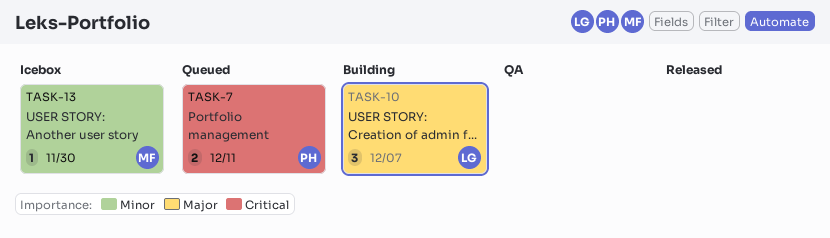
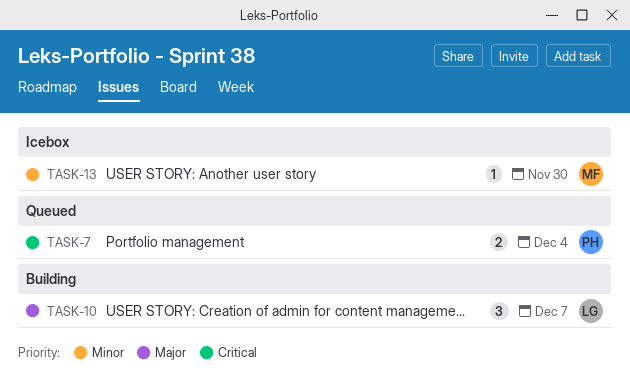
TASK-7, due: Dec 11 -> Dec 4

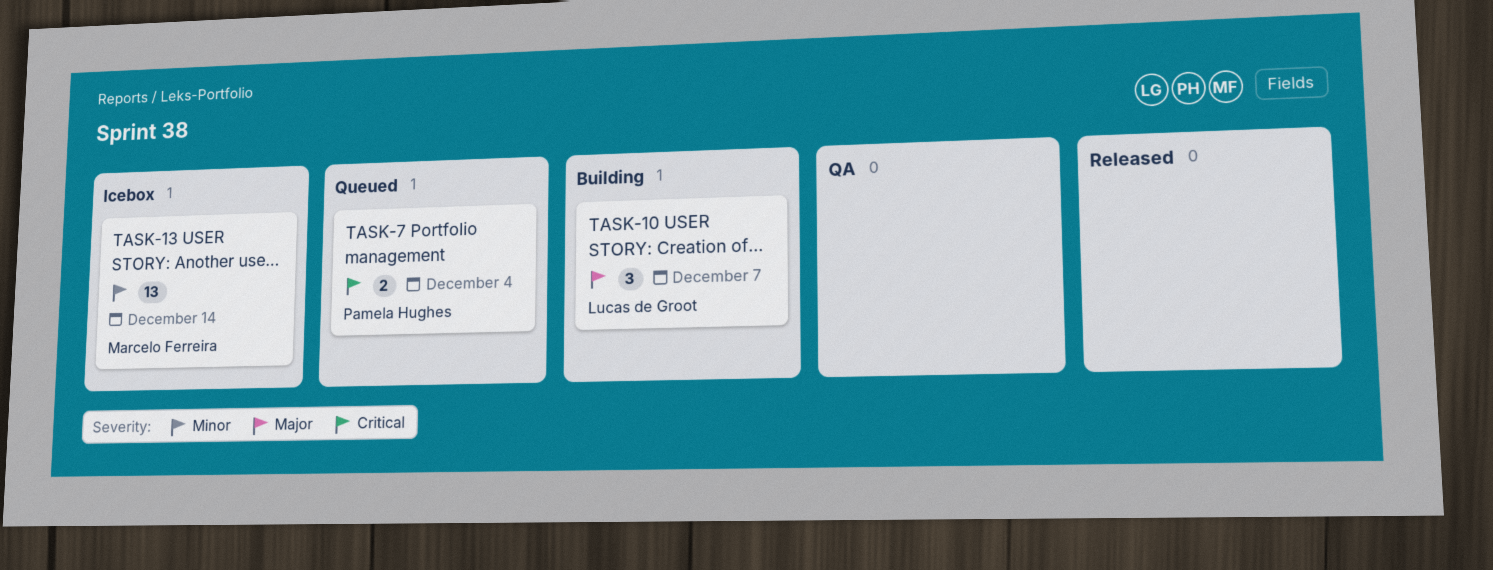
TASK-13, estimate: 1 -> 13
TASK-13, due: Nov 30 -> Dec 14

